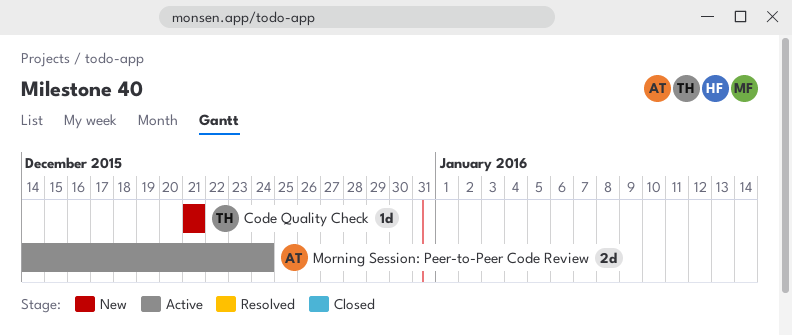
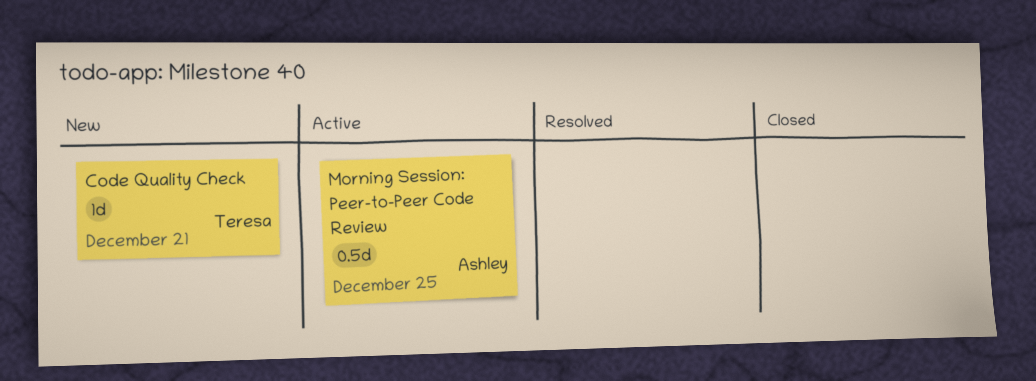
Morning Session: Peer-to-Peer Code Review, estimate: 2d -> 0.5d
Morning Session: Peer-to-Peer Code Review, due: Dec 24 -> Dec 25

